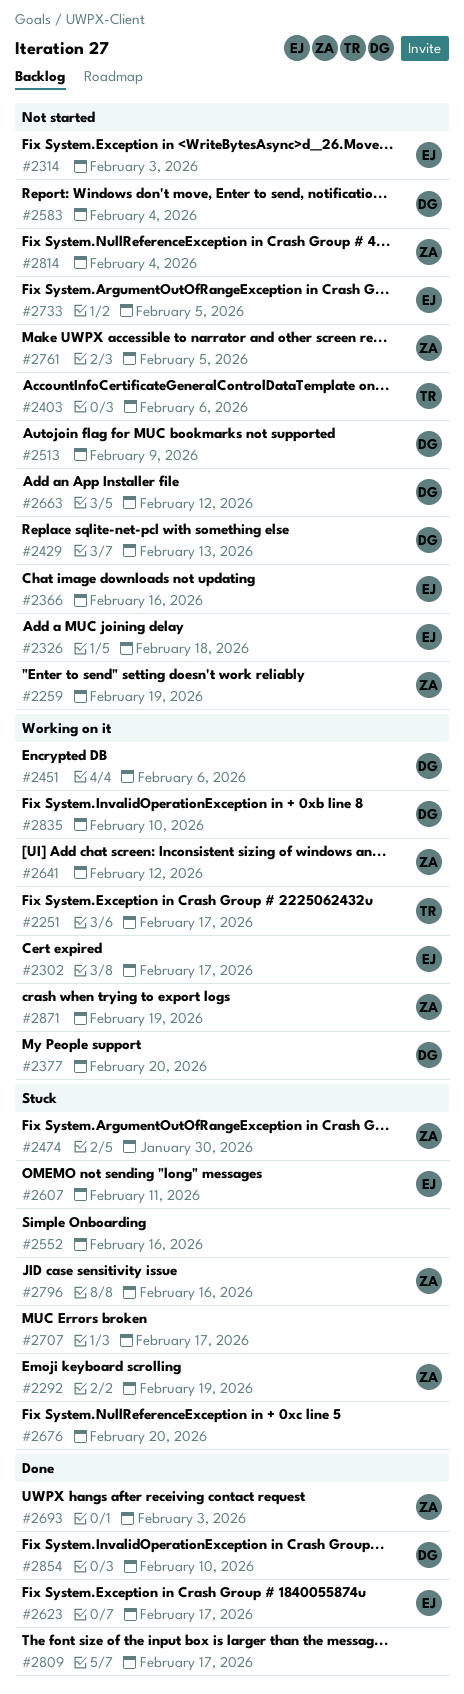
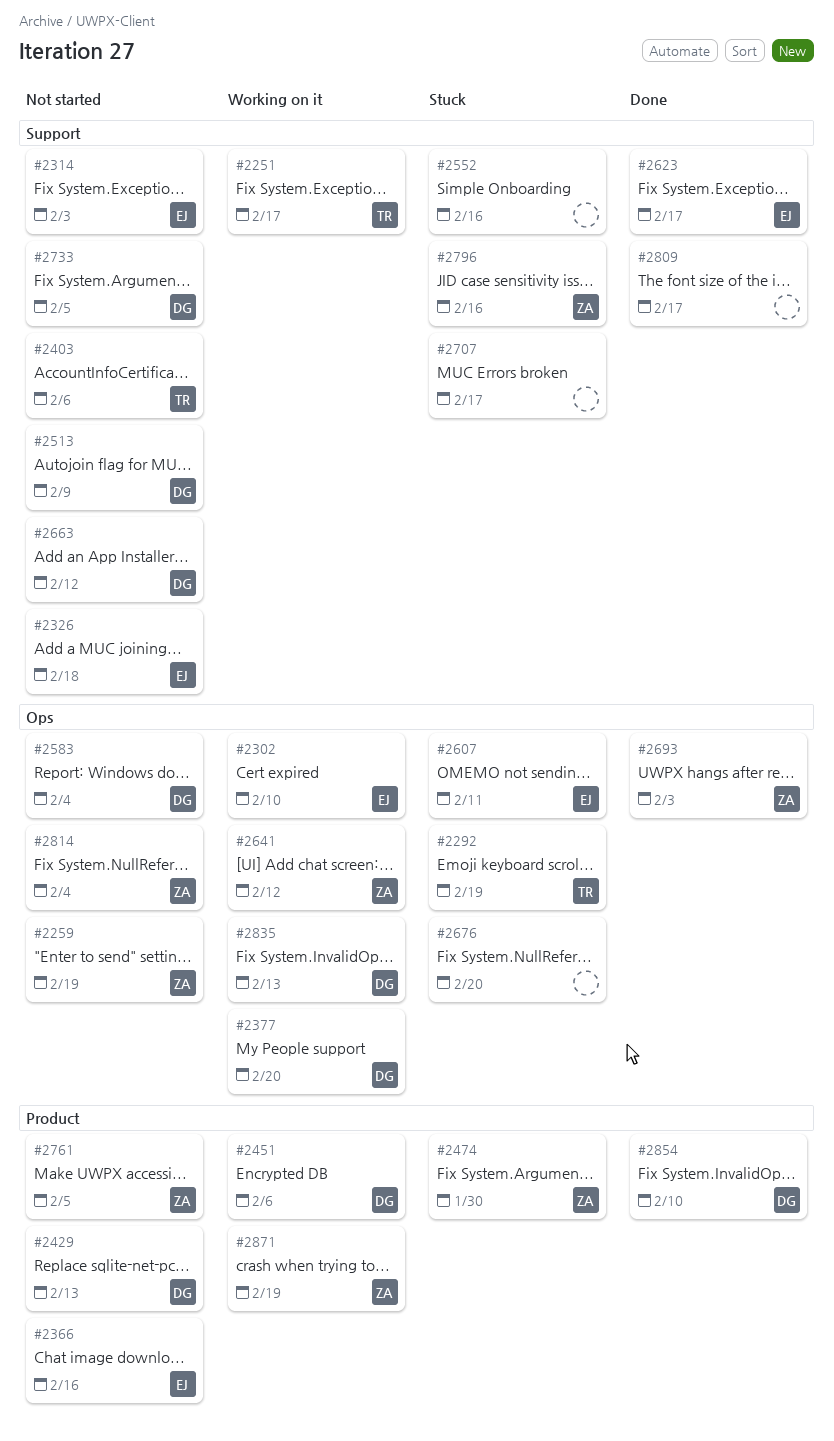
#2292, owner: ZA -> TR
#2302, due: Feb 17 -> Feb 10
#2733, owner: EJ -> DG
#2835, due: Feb 10 -> Feb 13

